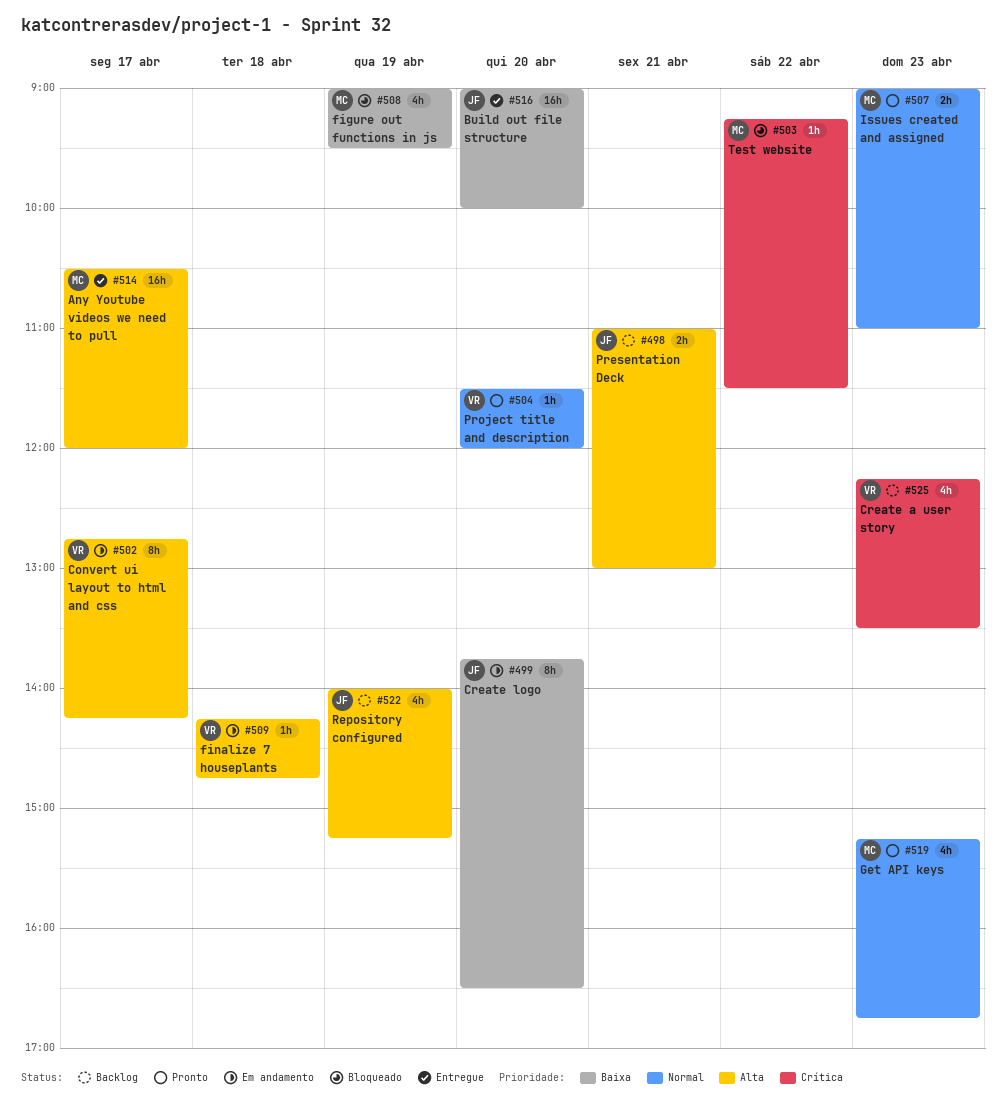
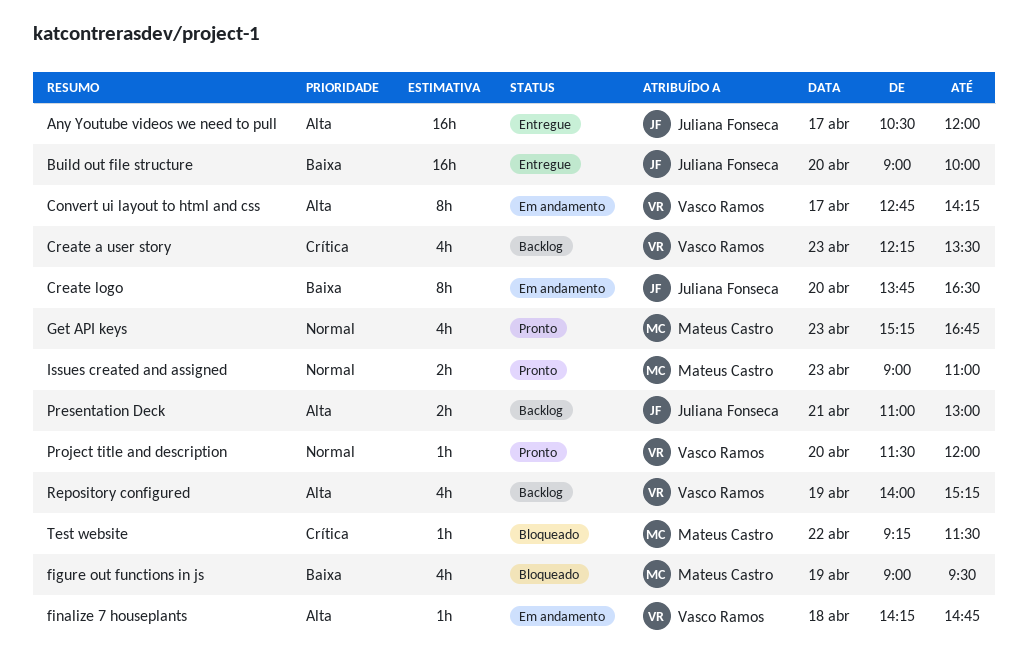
Any Youtube videos we need to pull, owner: Mateus Castro -> Juliana Fonseca
Repository configured, owner: Juliana Fonseca -> Vasco Ramos

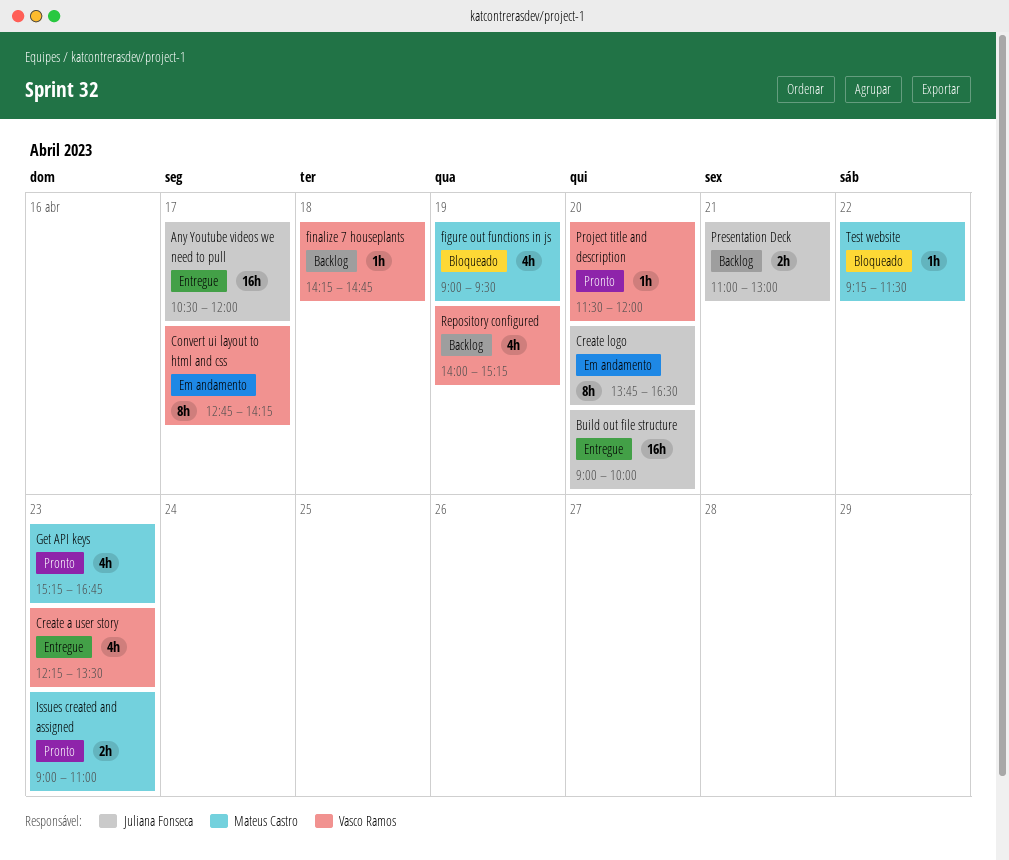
Create a user story, status: Backlog -> Entregue
finalize 7 houseplants, status: Em andamento -> Backlog

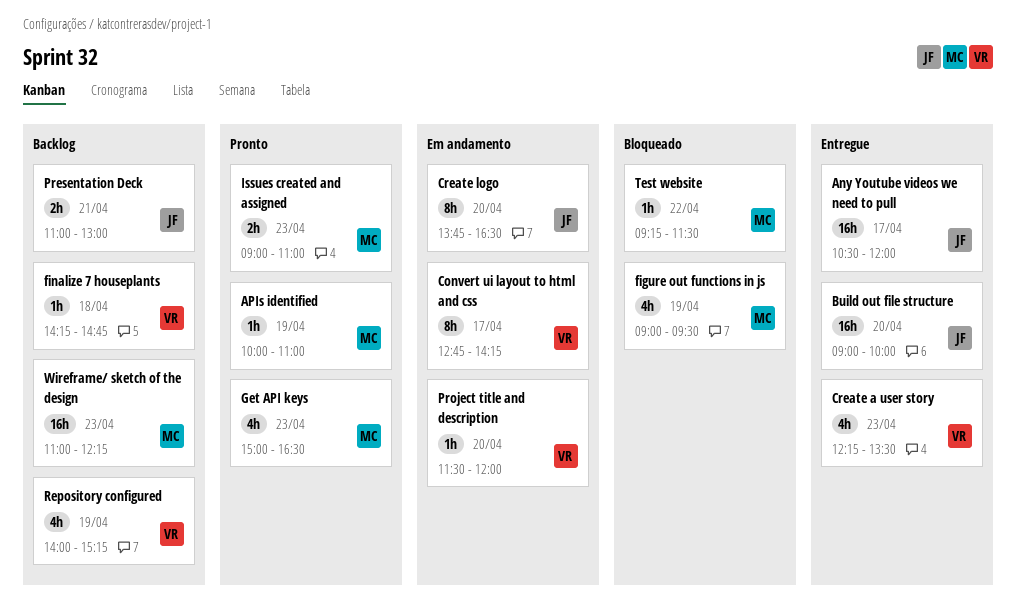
APIs identified: none -> present
Get API keys, begins: 15:15 -> 15:00
Get API keys, ends: 16:45 -> 16:30
Project title and description, status: Pronto -> Em andamento
Wireframe/ sketch of the design: none -> present

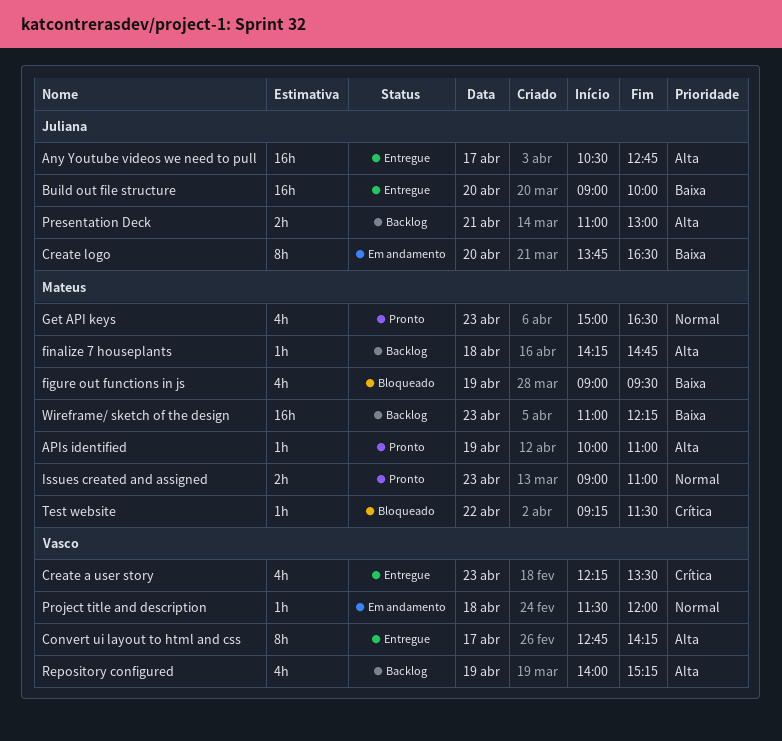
Any Youtube videos we need to pull, ends: 12:00 -> 12:45
Convert ui layout to html and css, status: Em andamento -> Entregue
finalize 7 houseplants, owner: Vasco -> Mateus
Project title and description, day: Apr 20 -> Apr 18

